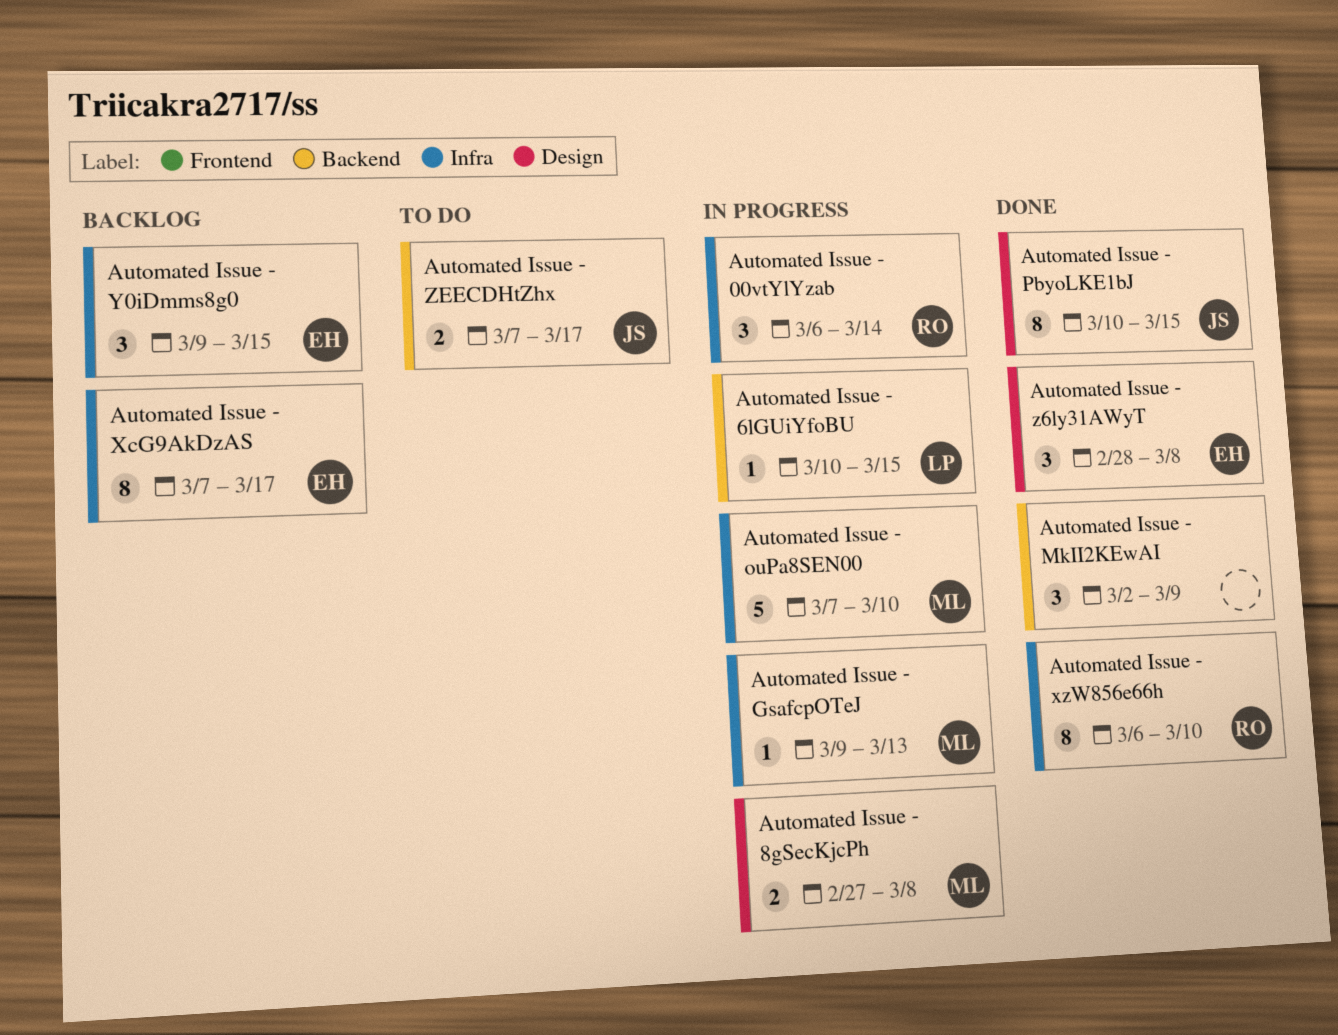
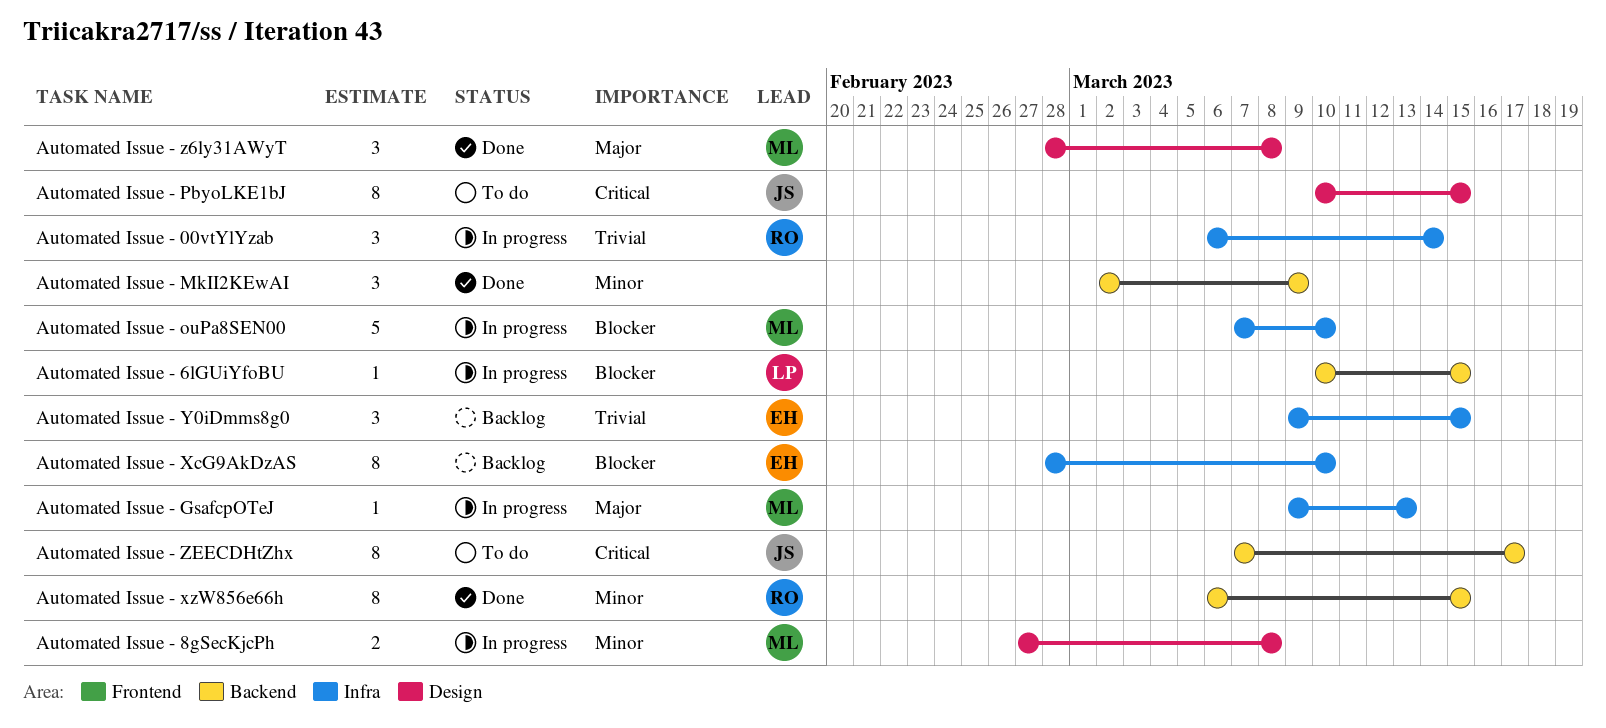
Automated Issue - PbyoLKE1bJ, status: Done -> To do
Automated Issue - XcG9AkDzAS, start: Mar 7 -> Feb 28
Automated Issue - XcG9AkDzAS, due: Mar 17 -> Mar 10
Automated Issue - xzW856e66h, label: Infra -> Backend
Automated Issue - xzW856e66h, due: Mar 10 -> Mar 15
Automated Issue - z6ly31AWyT, owner: EH -> ML
Automated Issue - ZEECDHtZhx, estimate: 2 -> 8

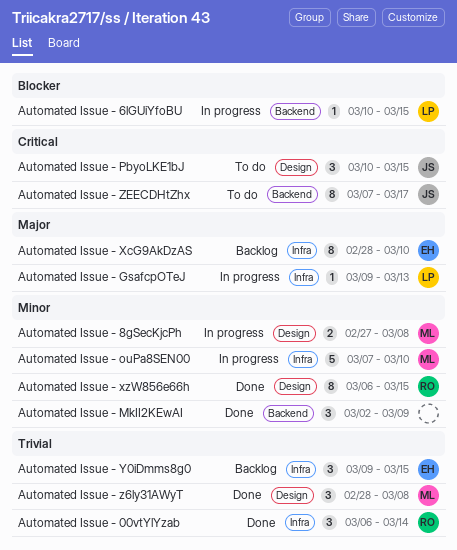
Automated Issue - 00vtYlYzab, status: In progress -> Done
Automated Issue - GsafcpOTeJ, owner: ML -> LP
Automated Issue - ouPa8SEN00, priority: Blocker -> Minor
Automated Issue - PbyoLKE1bJ, estimate: 8 -> 3
Automated Issue - XcG9AkDzAS, priority: Blocker -> Major
Automated Issue - xzW856e66h, label: Backend -> Design
Automated Issue - z6ly31AWyT, priority: Major -> Trivial

